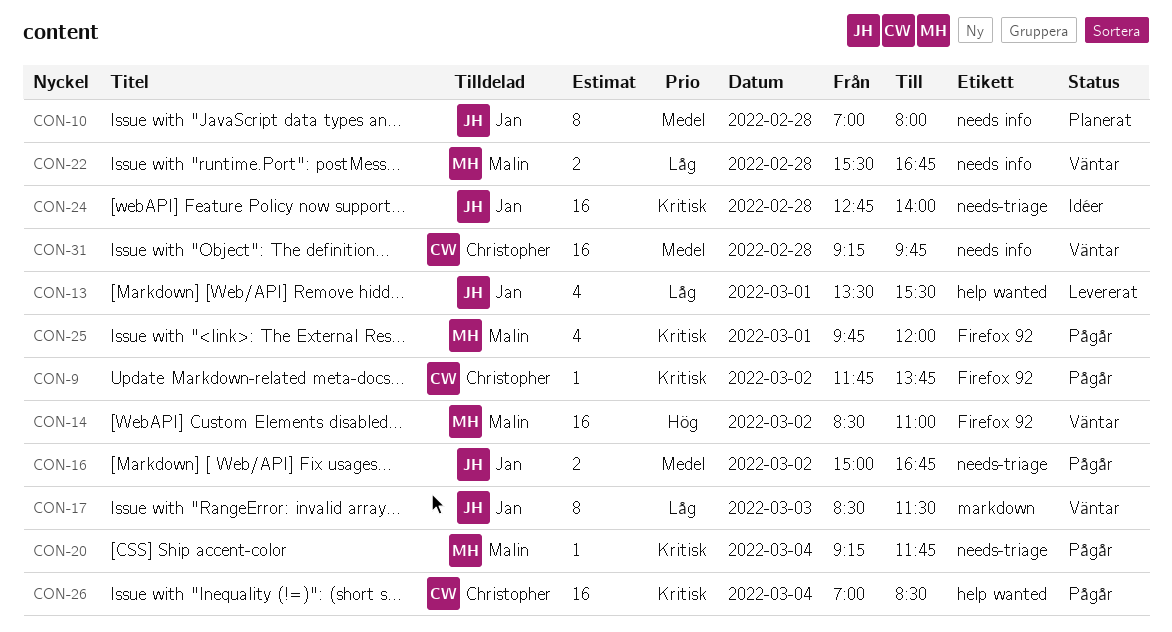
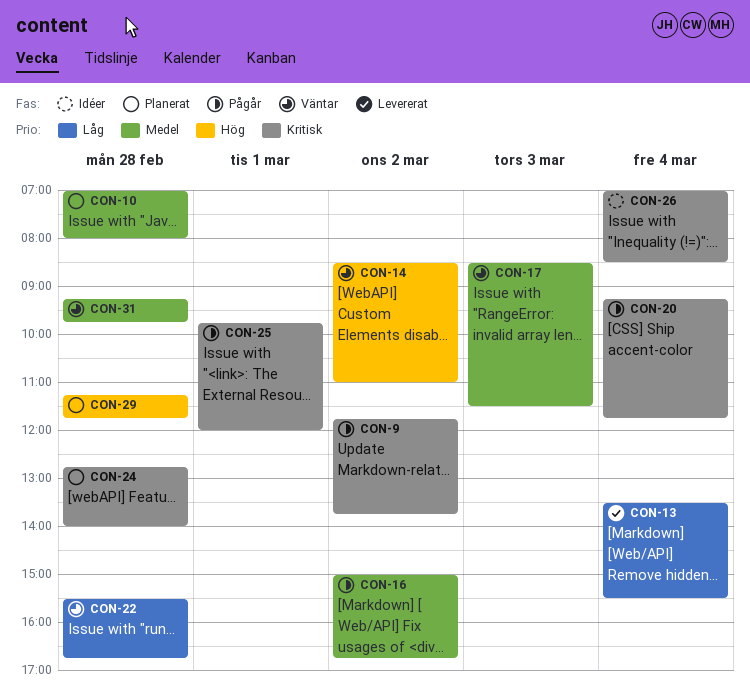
CON-13, day: Mar 1 -> Mar 4
CON-17, priority: Låg -> Medel
CON-24, status: Idéer -> Planerat
CON-26, status: Pågår -> Idéer
CON-29: none -> present

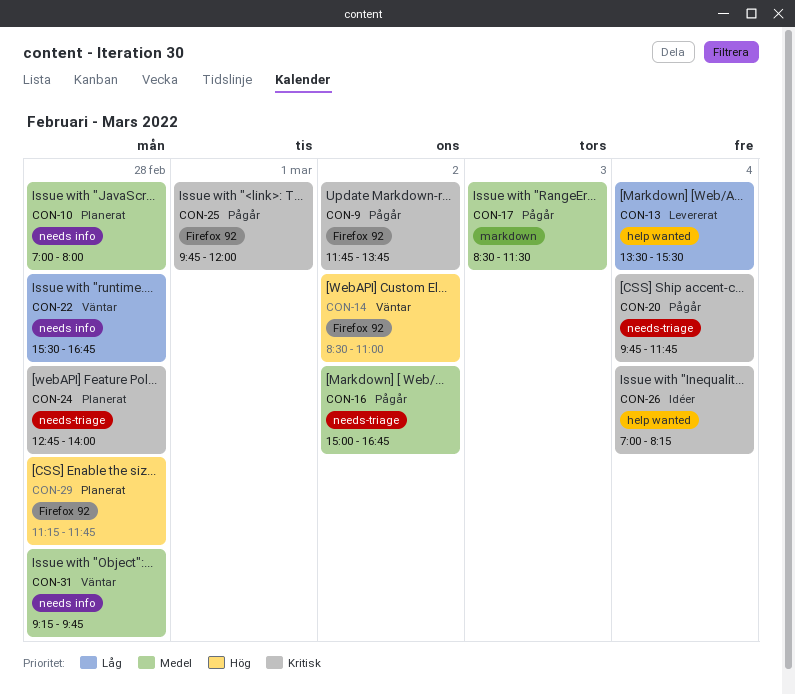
CON-17, status: Väntar -> Pågår
CON-20, begins: 09:15 -> 09:45
CON-26, ends: 08:30 -> 08:15

